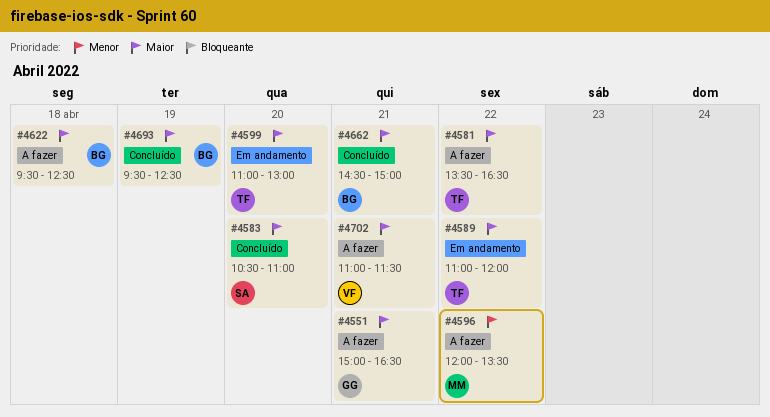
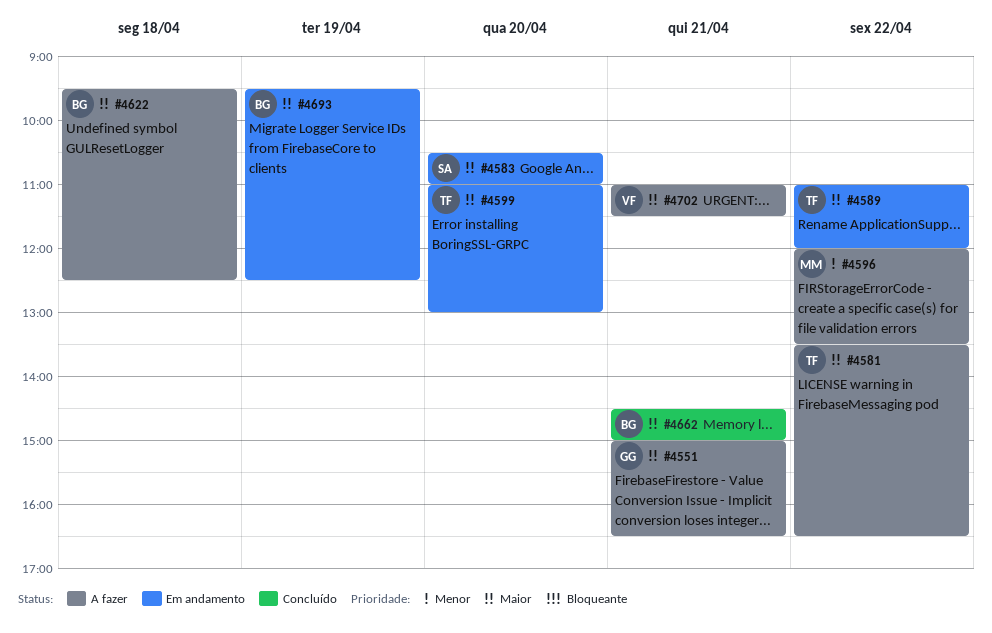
#4583, status: Concluído -> Em andamento
#4693, status: Concluído -> Em andamento

